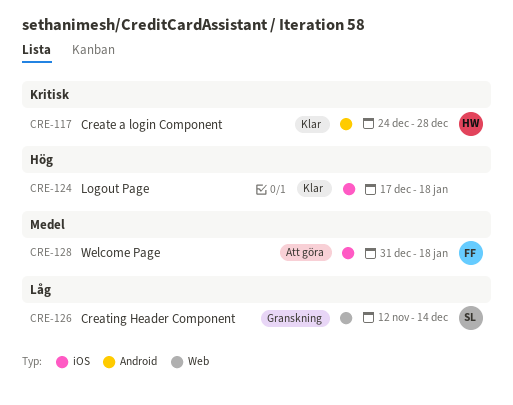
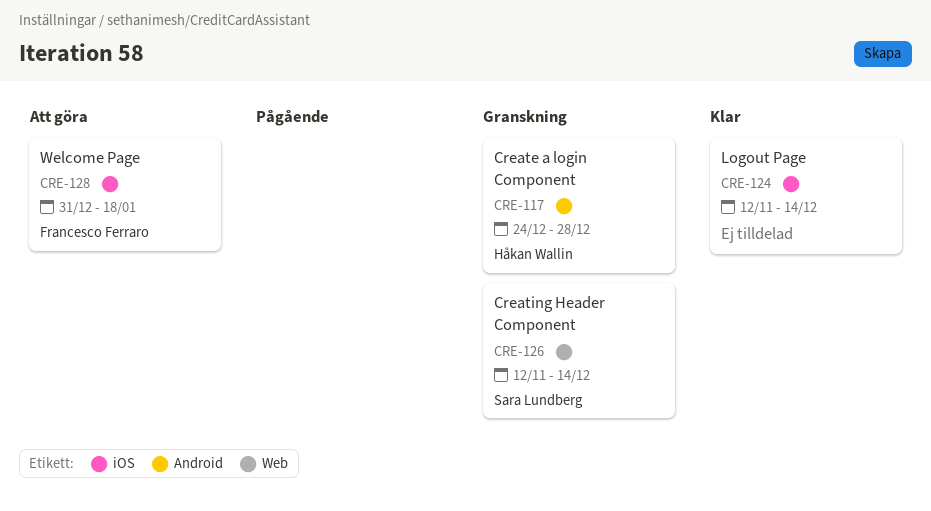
CRE-117, status: Klar -> Granskning
CRE-124, start: Dec 17 -> Nov 12
CRE-124, due: Jan 18 -> Dec 14

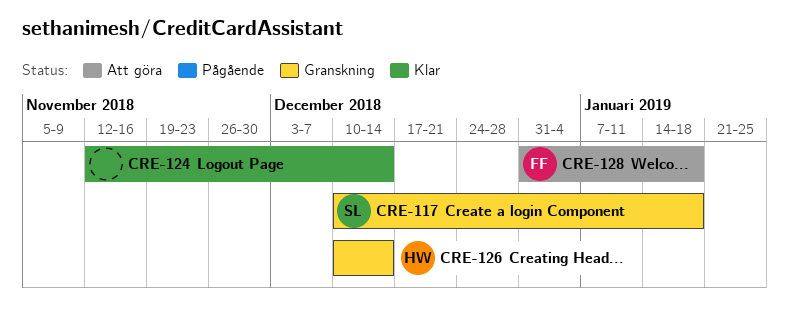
CRE-117, owner: Håkan Wallin -> Sara Lundberg
CRE-117, start: Dec 24 -> Dec 10
CRE-117, due: Dec 28 -> Jan 18
CRE-126, owner: Sara Lundberg -> Håkan Wallin
CRE-126, start: Nov 12 -> Dec 10

